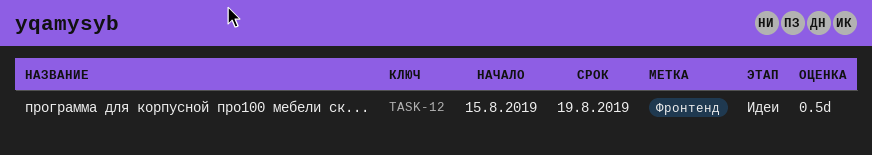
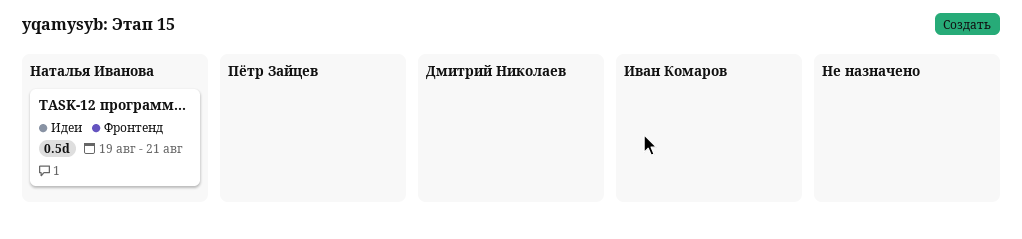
TASK-12, start: Aug 15 -> Aug 19
TASK-12, due: Aug 19 -> Aug 21

